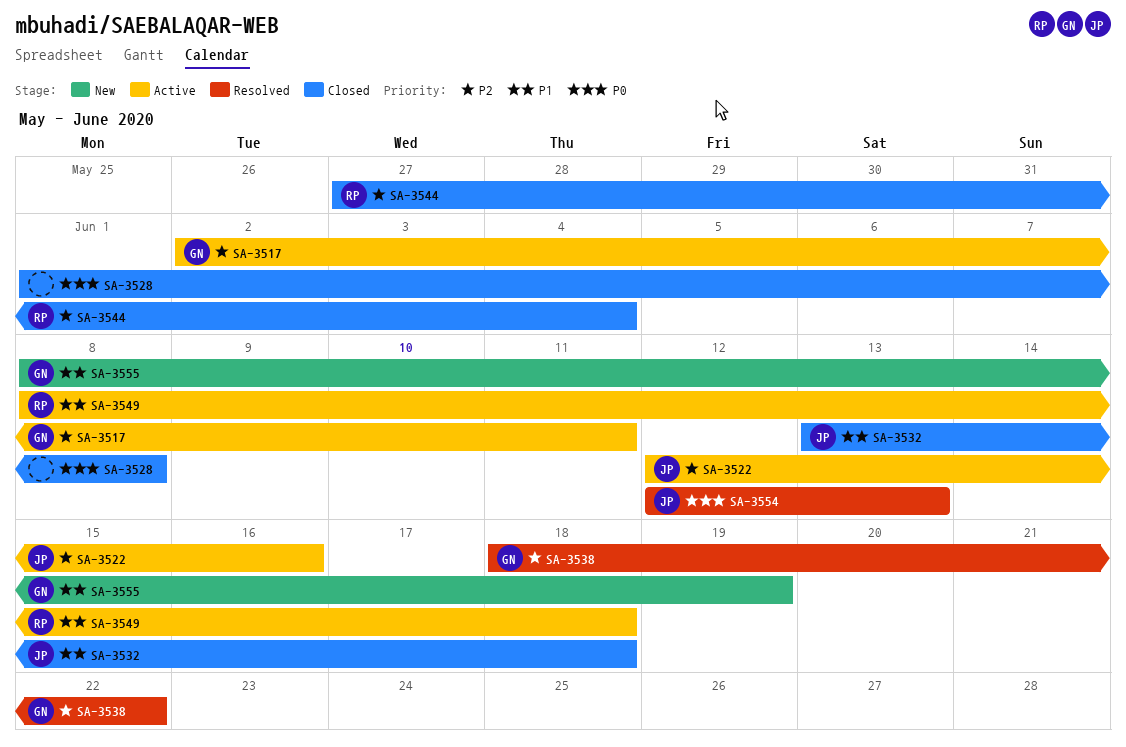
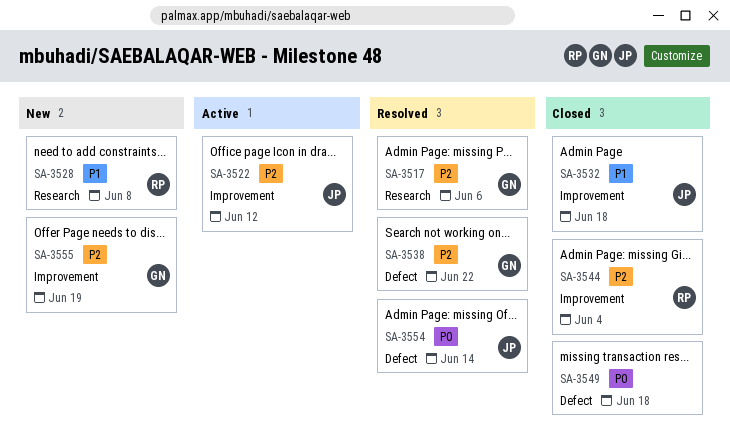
SA-3517, status: Active -> Resolved
SA-3517, due: Jun 11 -> Jun 6
SA-3522, due: Jun 16 -> Jun 12
SA-3528, status: Closed -> New
SA-3528, owner: none -> RP
SA-3528, priority: P0 -> P1
SA-3549, status: Active -> Closed
SA-3549, owner: RP -> none
SA-3549, priority: P1 -> P0
SA-3554, due: Jun 13 -> Jun 14
SA-3555, priority: P1 -> P2

